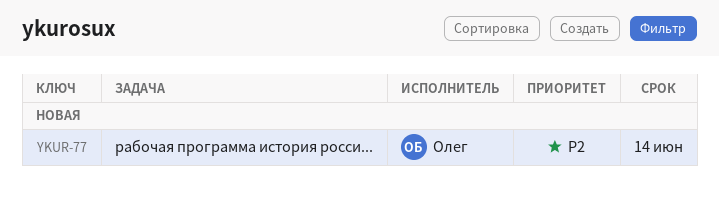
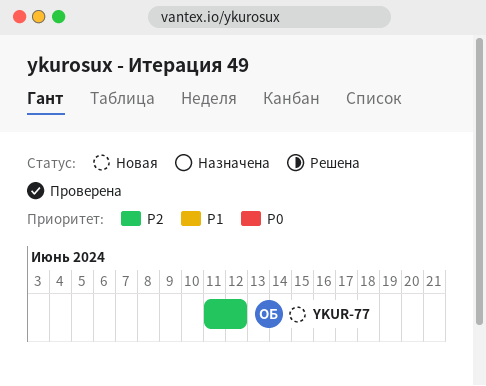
YKUR-77, due: Jun 14 -> Jun 12

